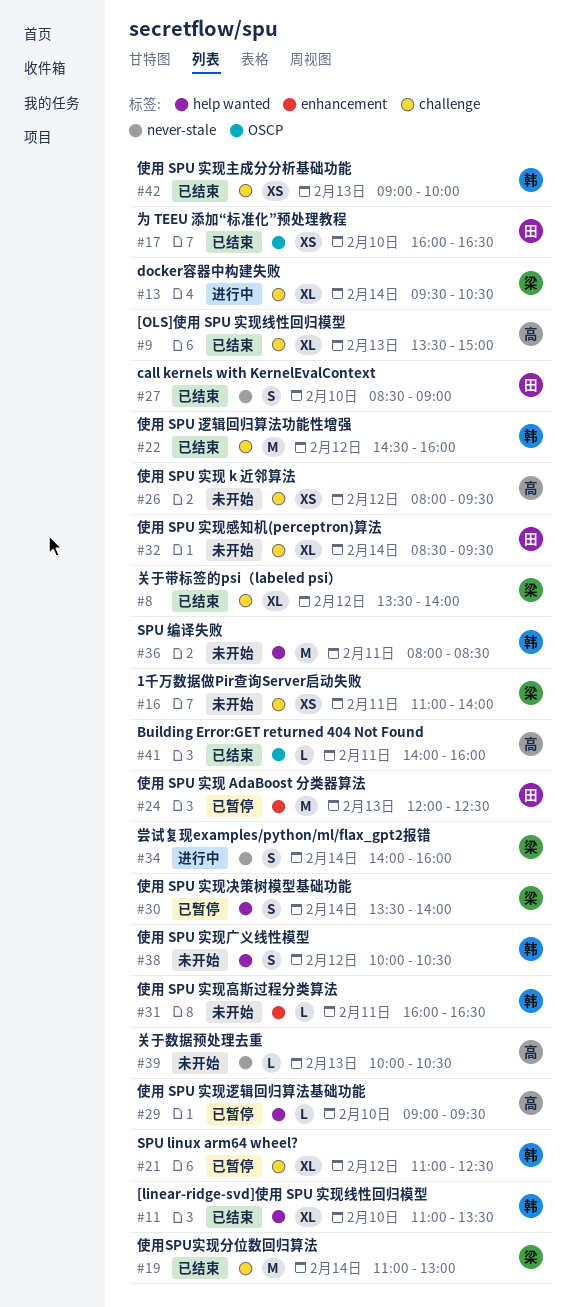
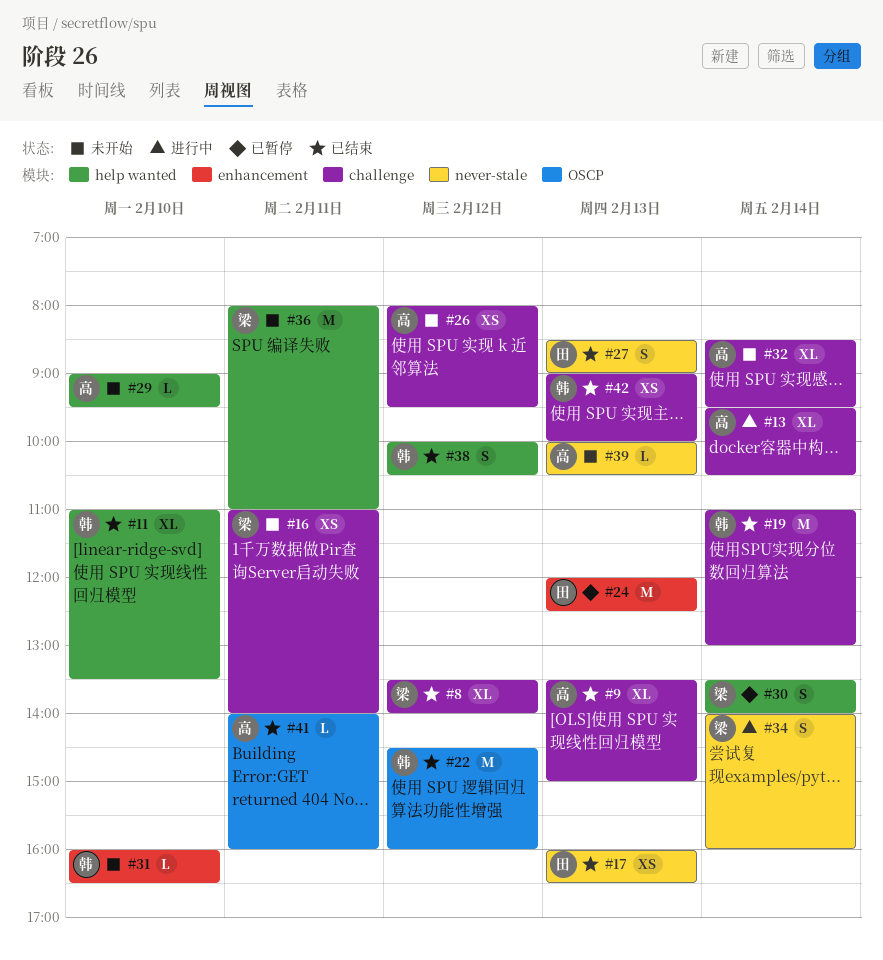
#13, owner: 梁 -> 高
#17, label: OSCP -> never-stale
#17, day: Feb 10 -> Feb 13
#19, owner: 梁 -> 韩
#21: present -> none
#22, label: challenge -> OSCP
#27, day: Feb 10 -> Feb 13
#29, status: 已暂停 -> 未开始
#31, day: Feb 11 -> Feb 10
#32, owner: 田 -> 高
#36, owner: 韩 -> 梁
#36, ends: 08:30 -> 11:00
#38, status: 未开始 -> 已结束

